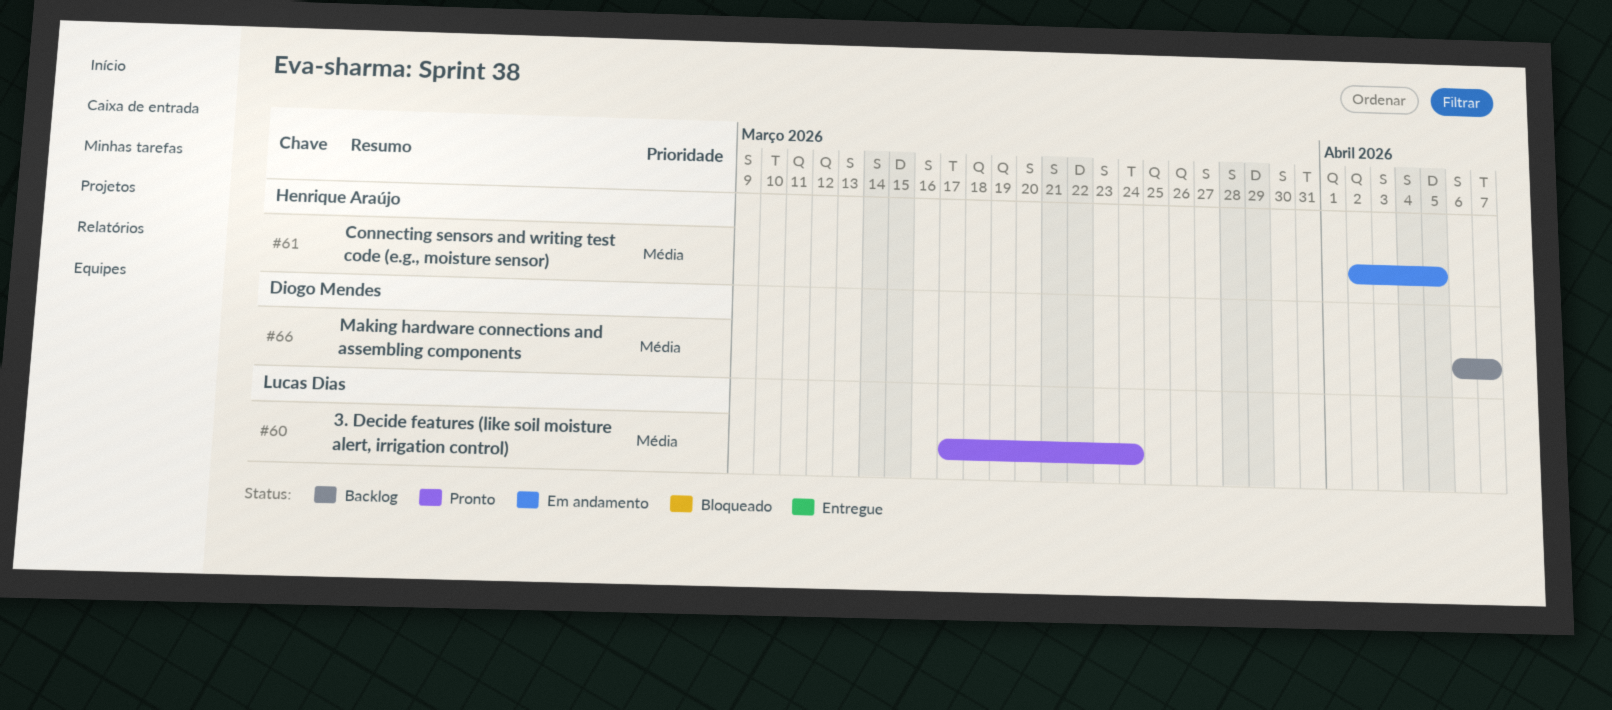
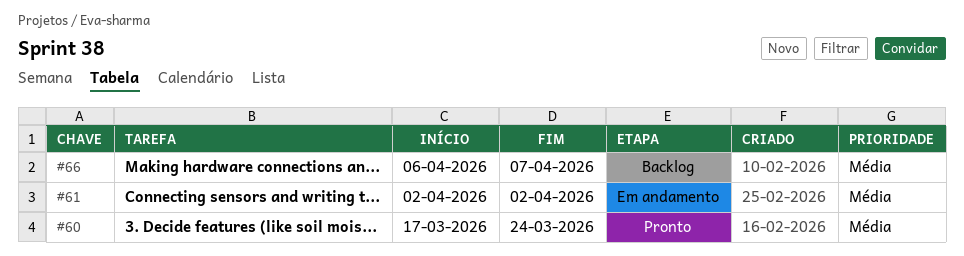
#61, due: Apr 5 -> Apr 2

